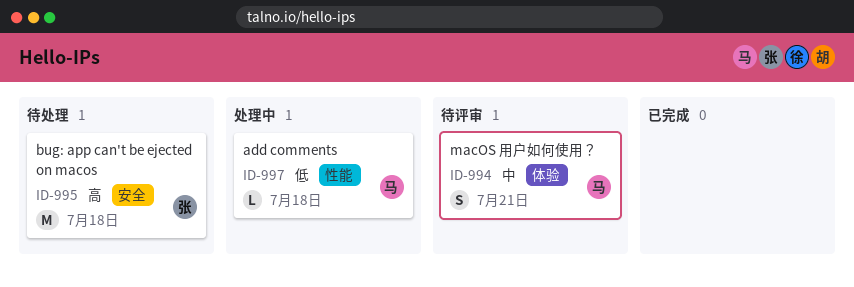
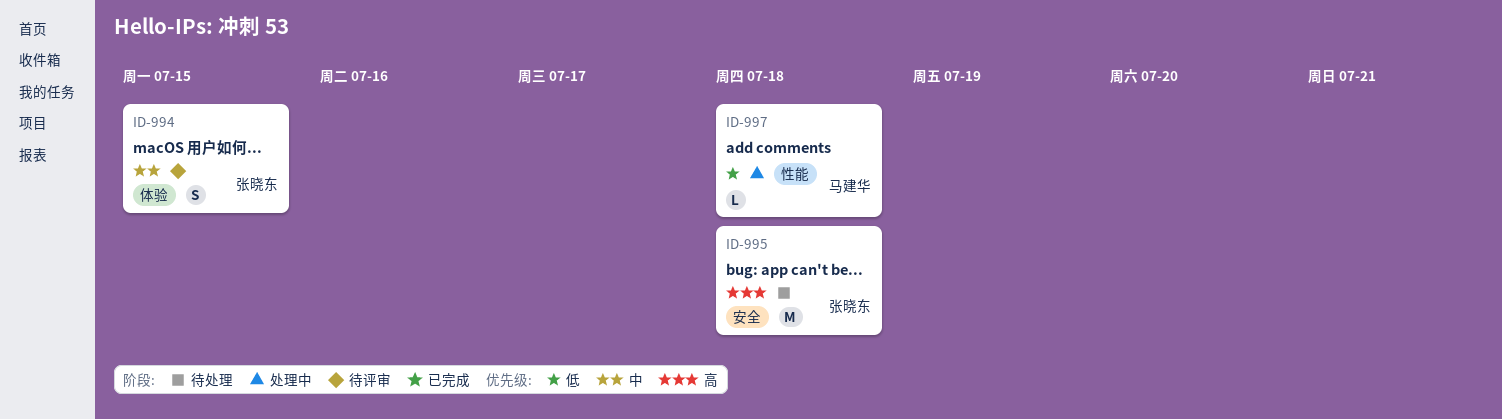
ID-994, owner: 马建华 -> 张晓东
ID-994, due: Jul 21 -> Jul 15

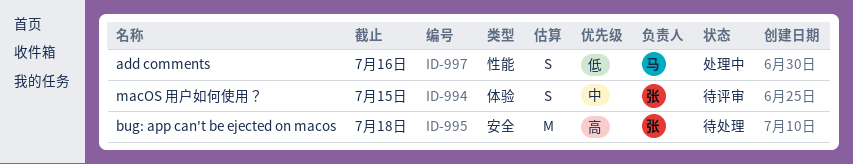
ID-997, estimate: L -> S
ID-997, due: Jul 18 -> Jul 16

